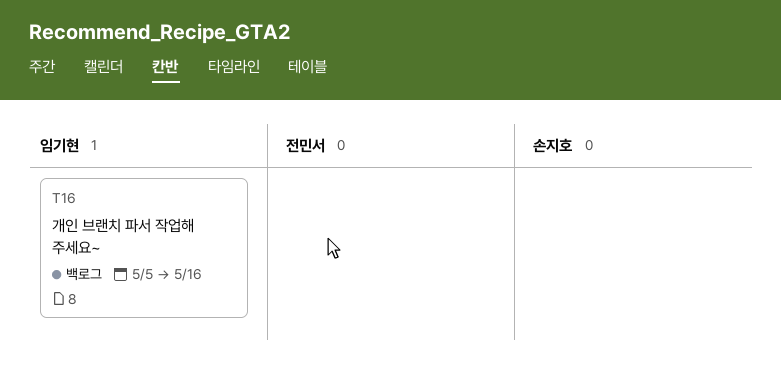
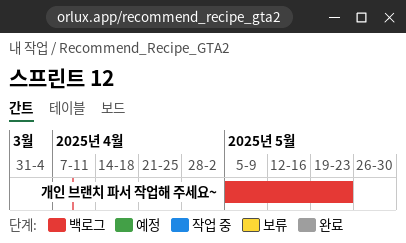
개인 브랜치 파서 작업해 주세요~, due: May 16 -> May 23

